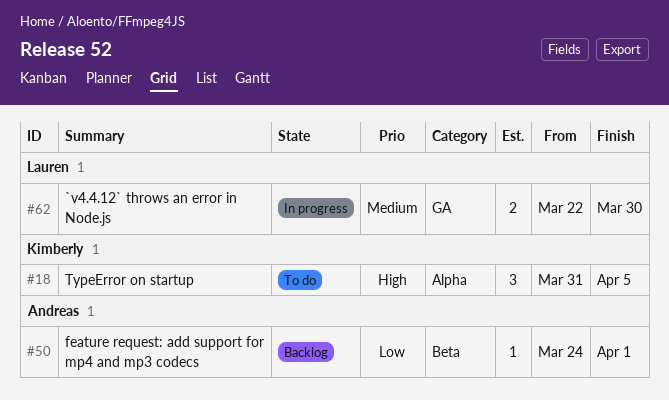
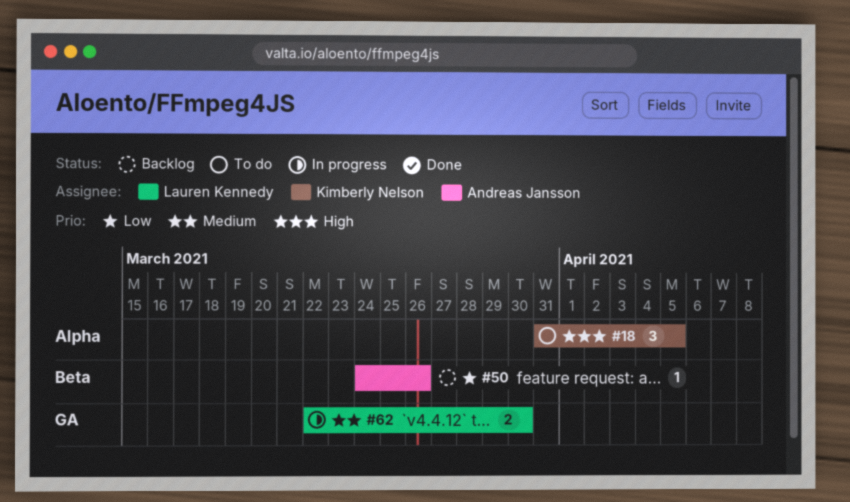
#50, due: Apr 1 -> Mar 26

